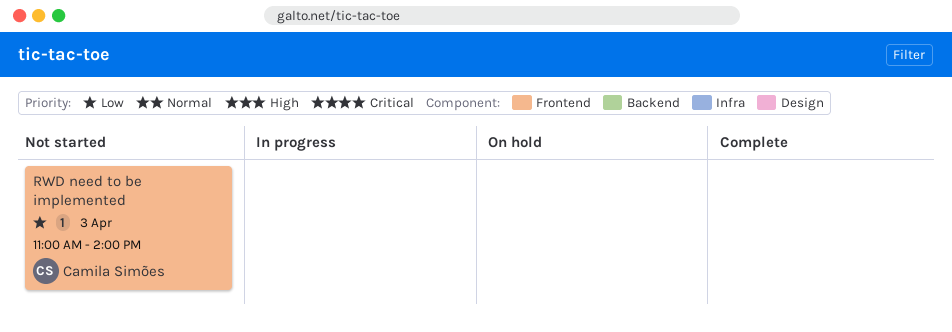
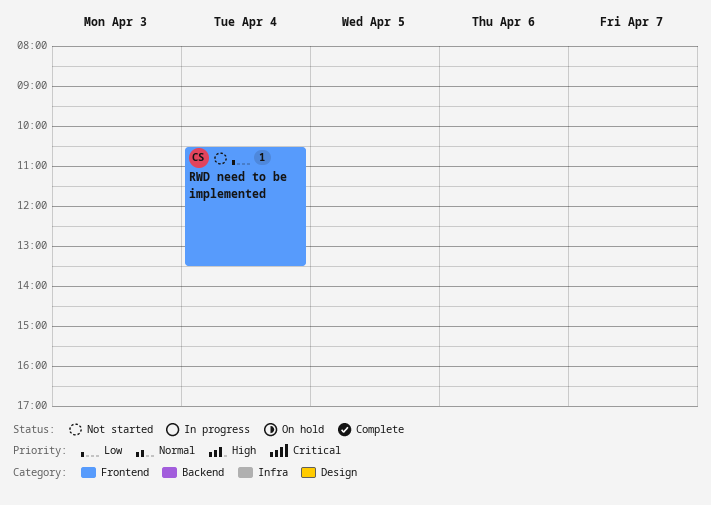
RWD need to be implemented, day: Apr 3 -> Apr 4
RWD need to be implemented, begins: 11:00 -> 10:30
RWD need to be implemented, ends: 14:00 -> 13:30

